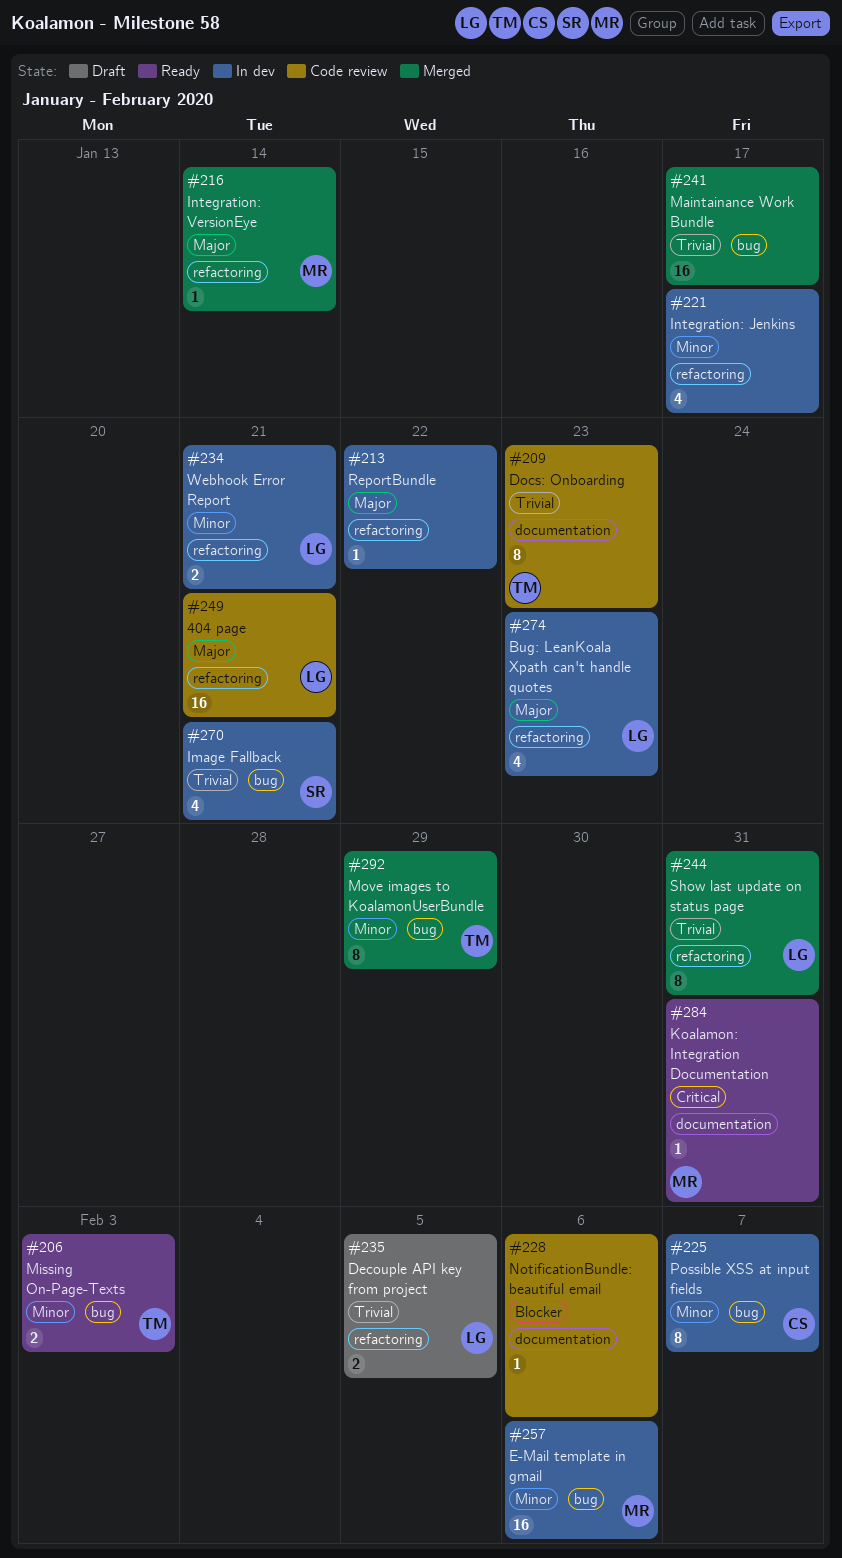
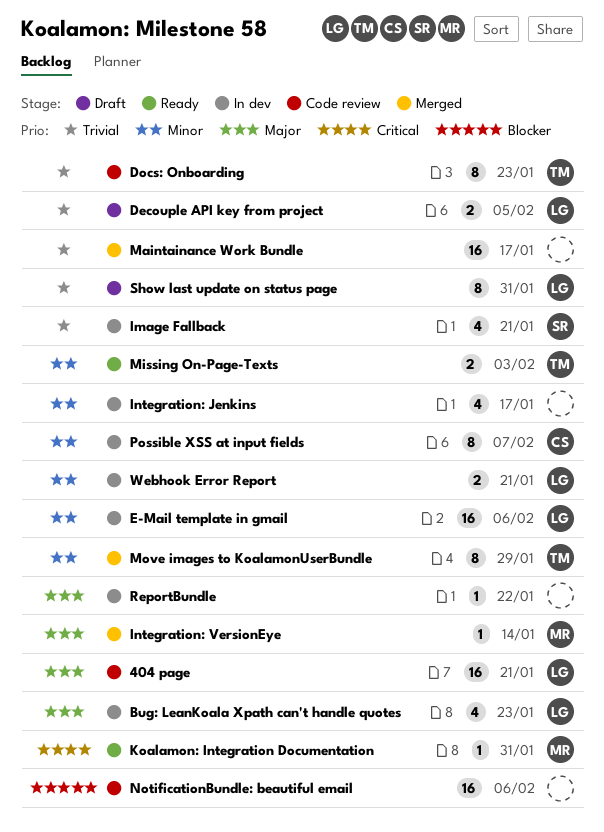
E-Mail template in gmail, owner: MR -> LG
NotificationBundle: beautiful email, estimate: 1 -> 16
Show last update on status page, status: Merged -> Draft

